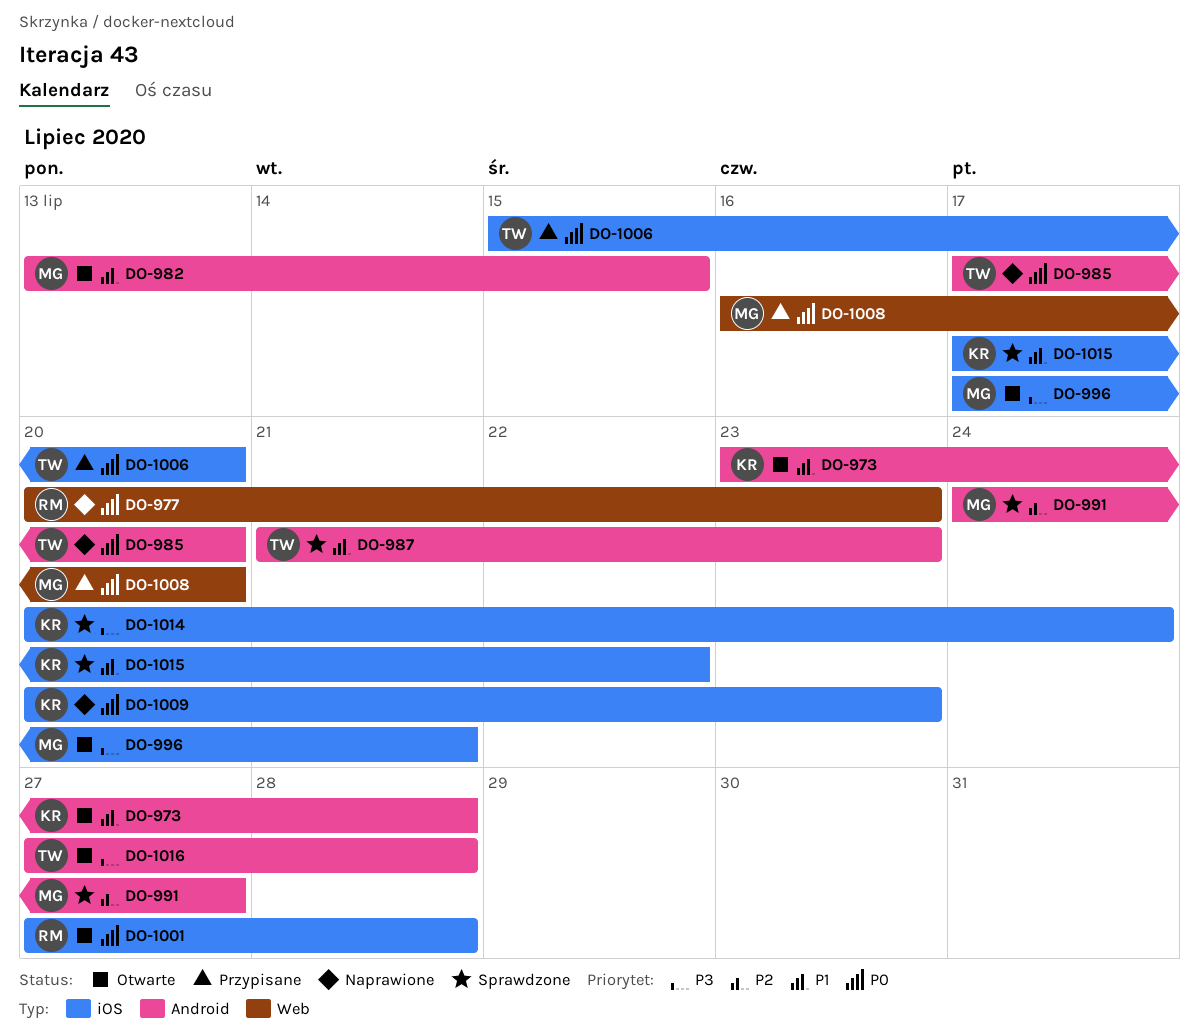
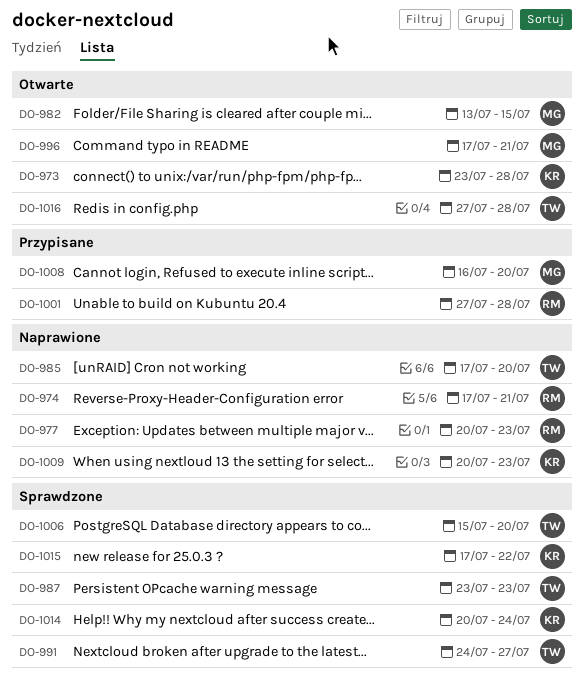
DO-974: none -> present
DO-987, start: Jul 21 -> Jul 23
DO-991, owner: MG -> TW
DO-1001, status: Otwarte -> Przypisane
DO-1006, status: Przypisane -> Sprawdzone

